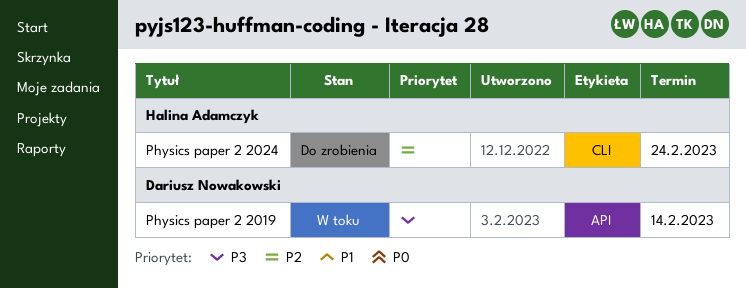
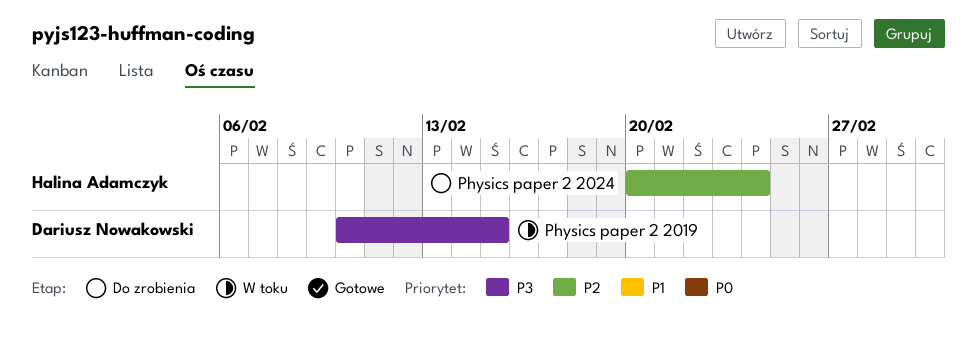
Physics paper 2 2019, due: Feb 14 -> Feb 15

